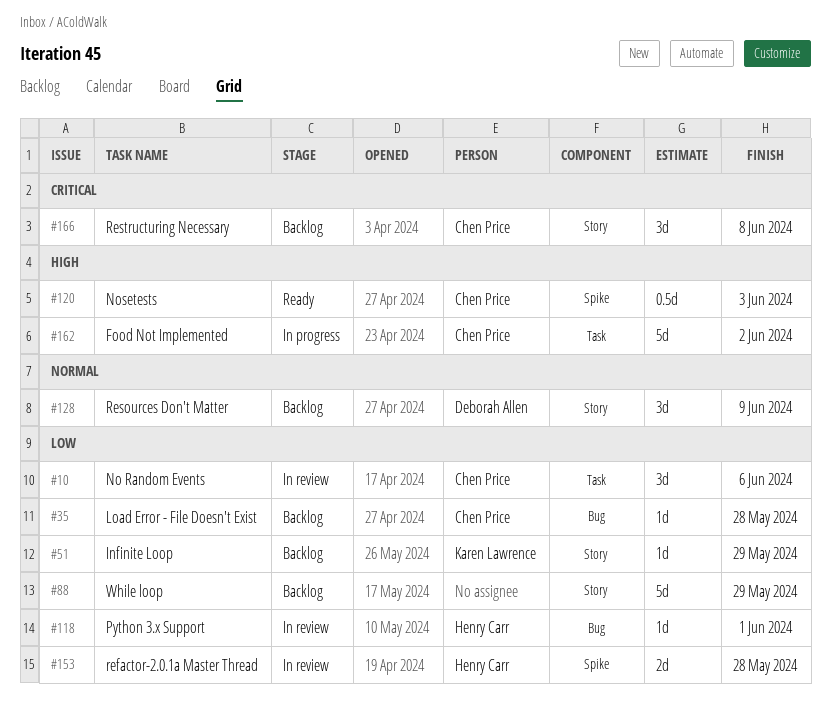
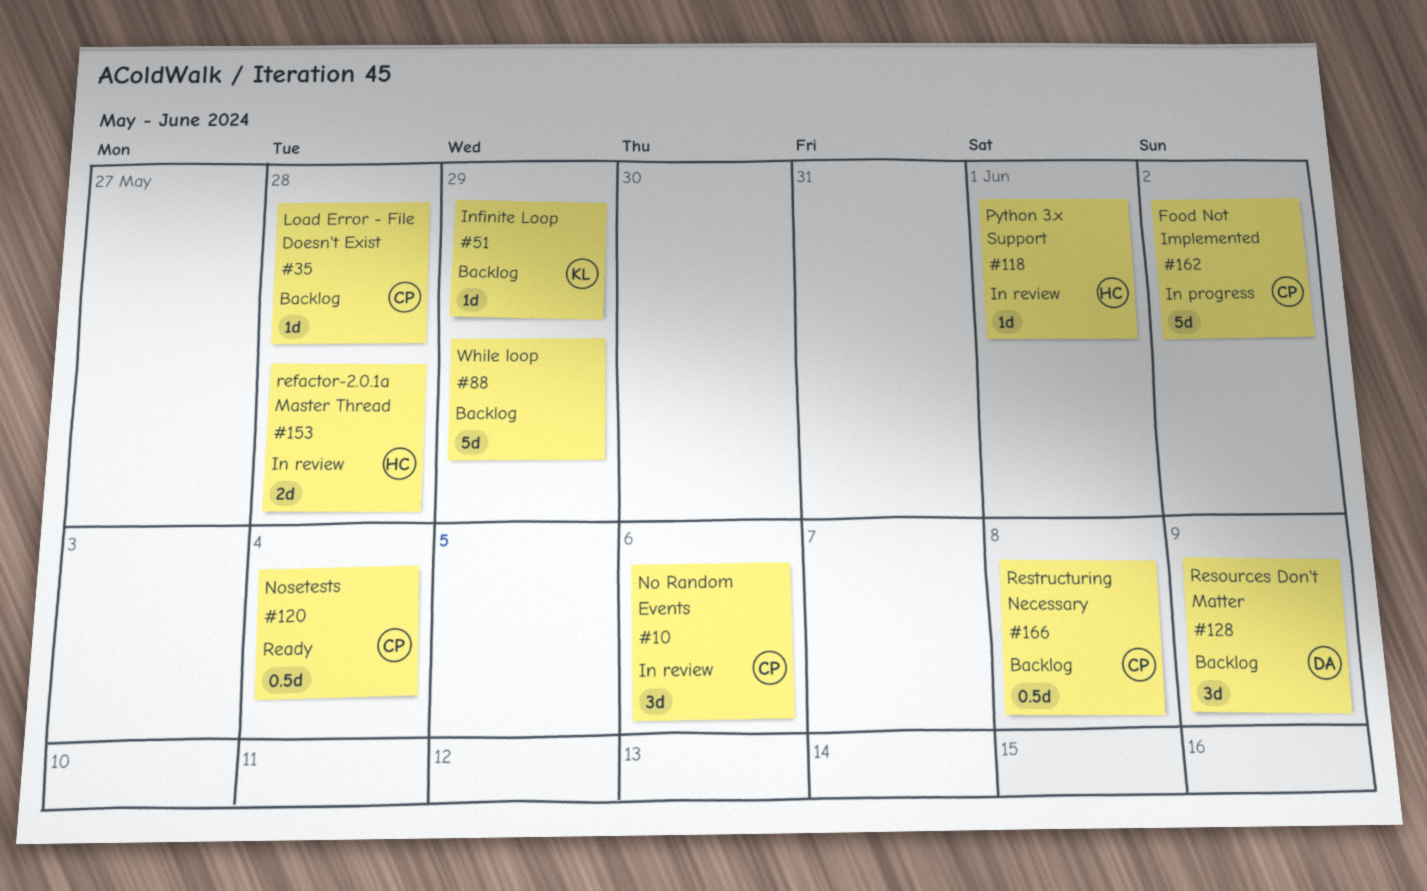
#120, due: Jun 3 -> Jun 4
#166, estimate: 3d -> 0.5d

